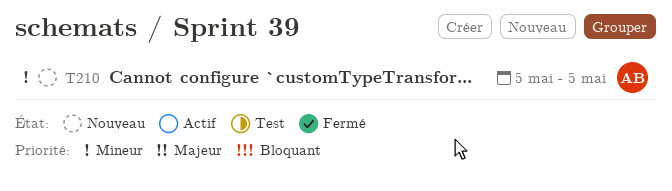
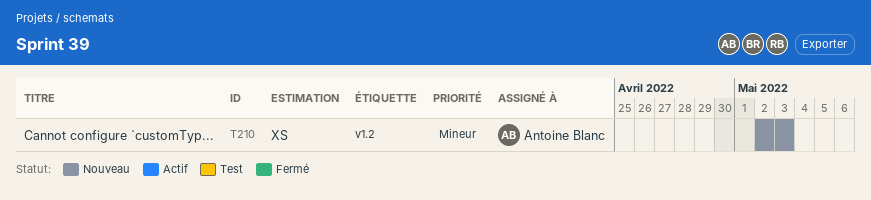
T210, start: May 5 -> May 2
T210, due: May 5 -> May 3

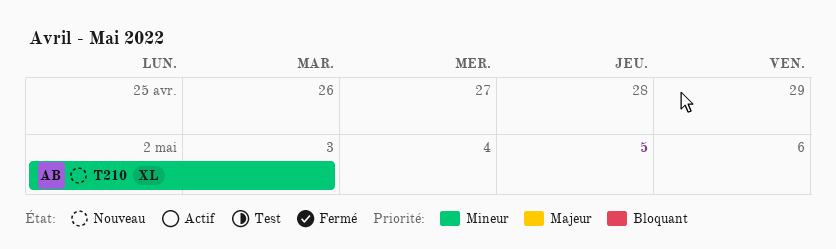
T210, estimate: XS -> XL

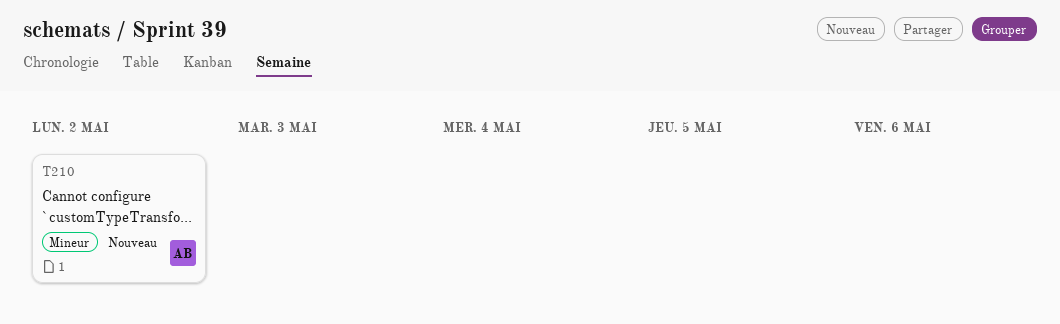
T210, due: May 3 -> May 2

